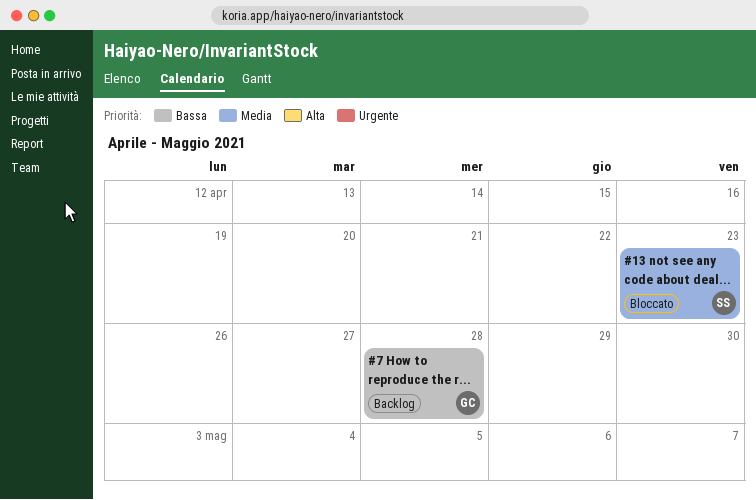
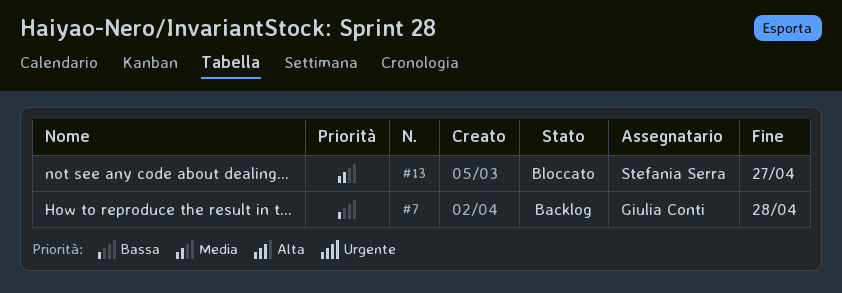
#13, due: Apr 23 -> Apr 27

